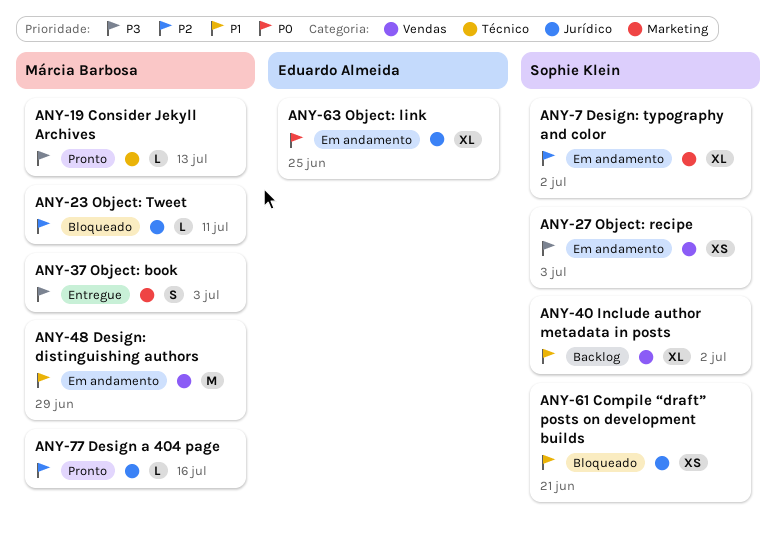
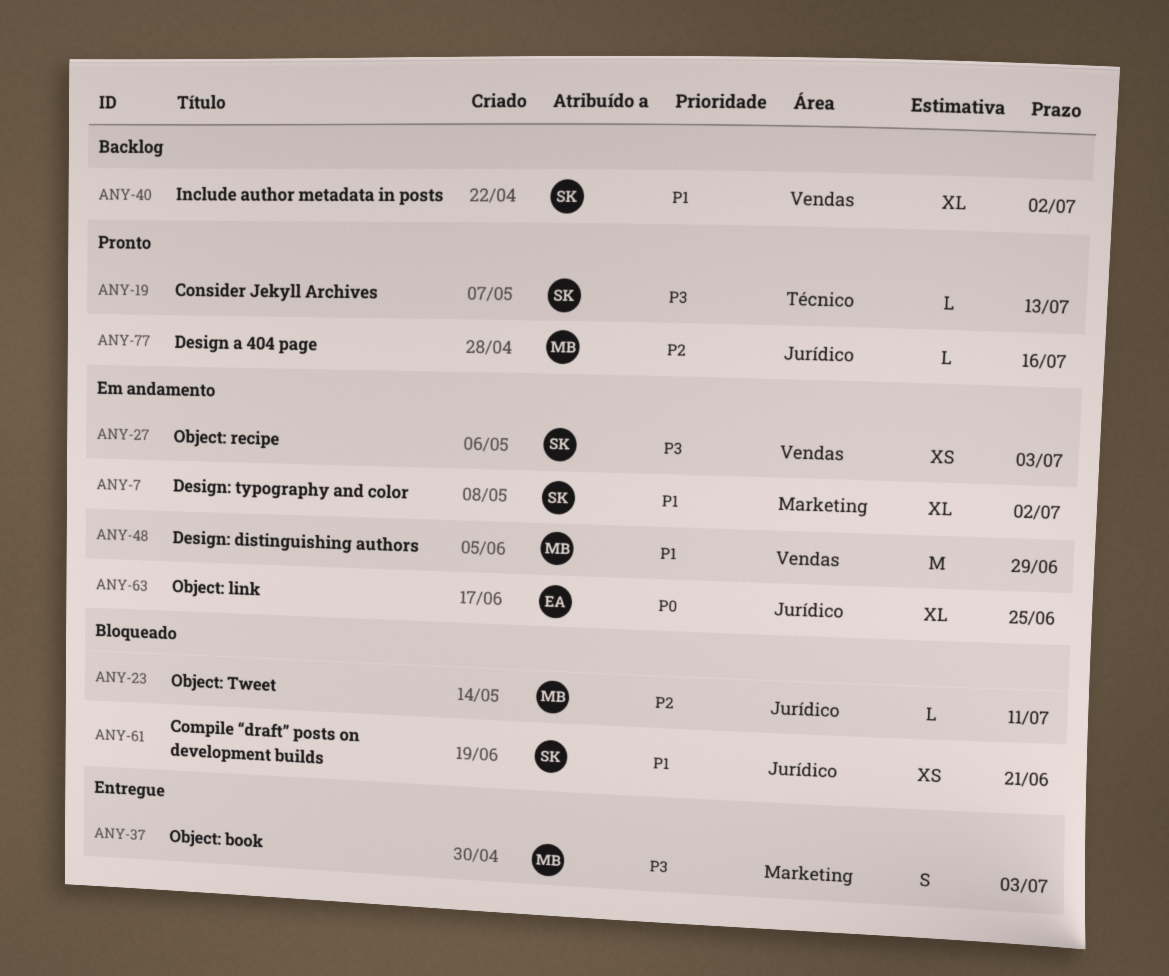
ANY-7, priority: P2 -> P1
ANY-19, owner: Márcia Barbosa -> Sophie Klein

